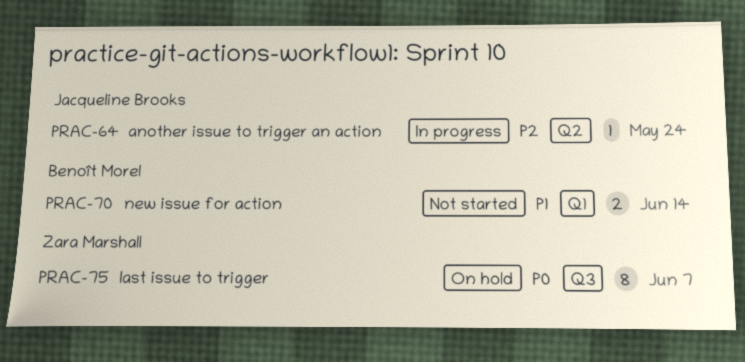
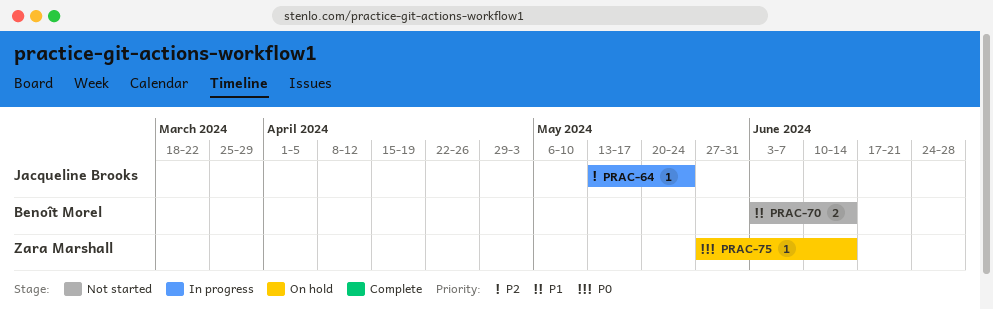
PRAC-75, estimate: 8 -> 1
PRAC-75, due: Jun 7 -> Jun 14

